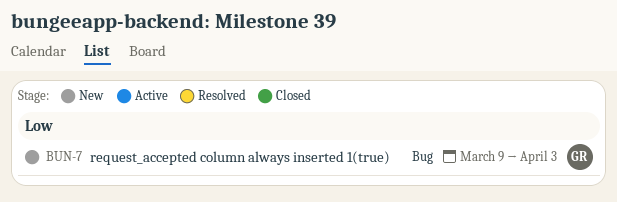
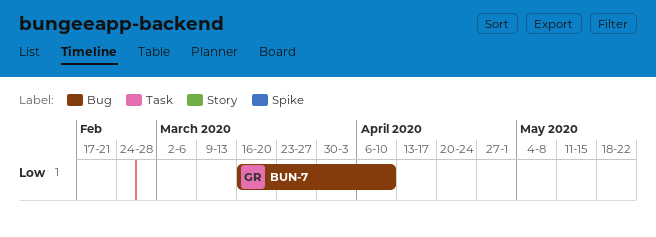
BUN-7, start: Mar 9 -> Mar 16
BUN-7, due: Apr 3 -> Apr 10

